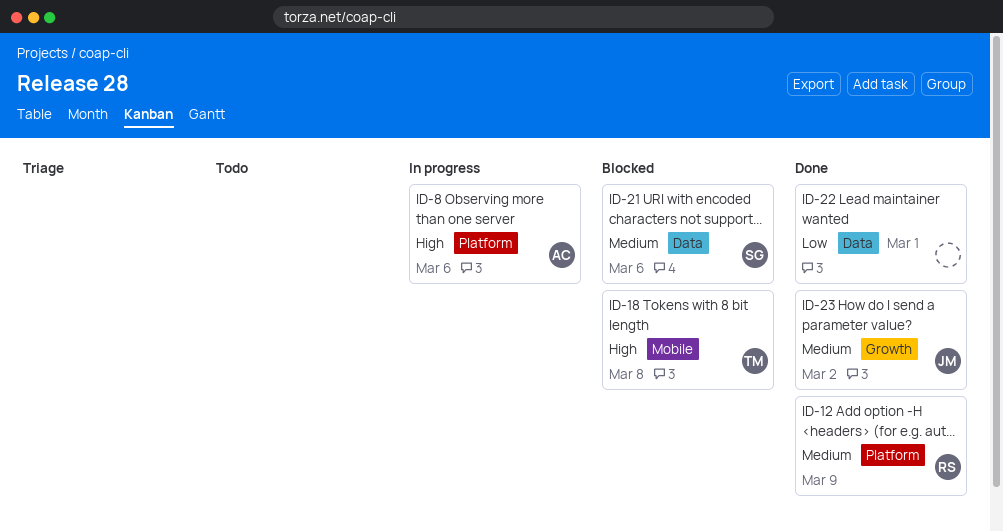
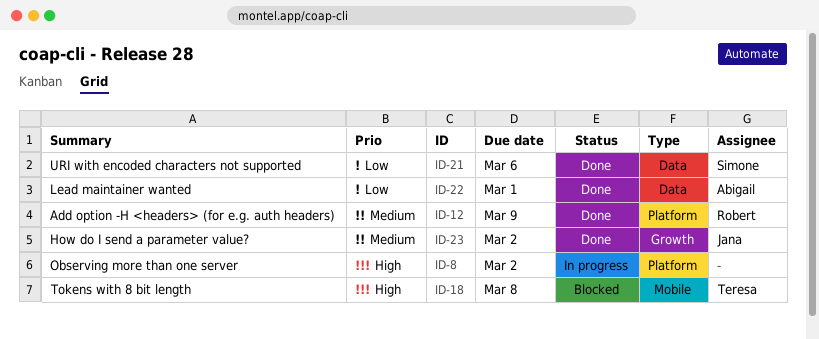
ID-8, owner: Abigail -> none
ID-8, due: Mar 6 -> Mar 2
ID-21, status: Blocked -> Done
ID-21, priority: Medium -> Low
ID-22, owner: none -> Abigail

